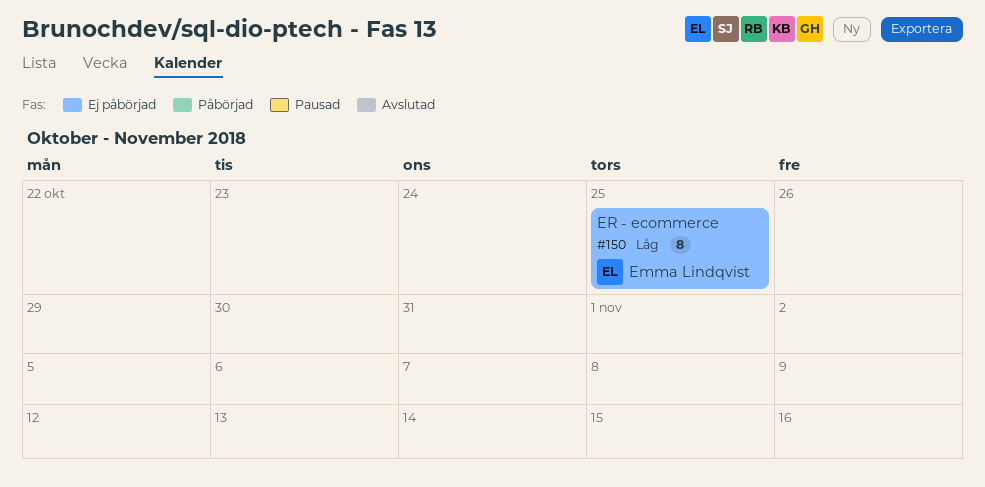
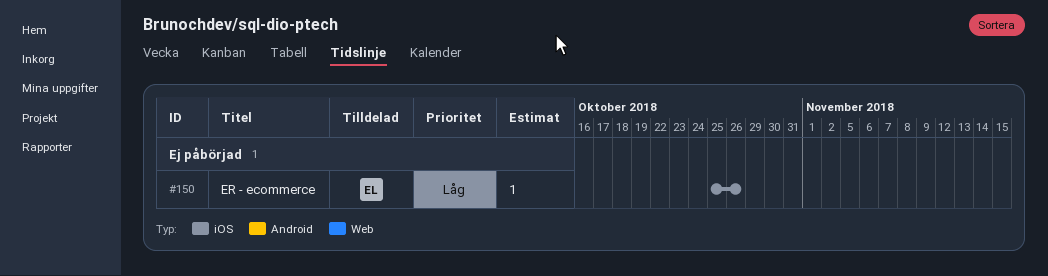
#150, estimate: 8 -> 1
#150, due: Oct 25 -> Oct 26

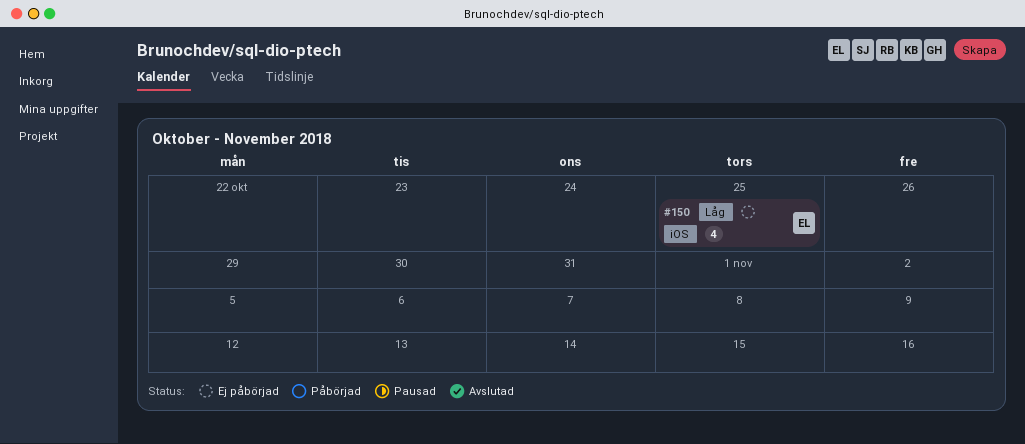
#150, estimate: 1 -> 4
#150, due: Oct 26 -> Oct 25

